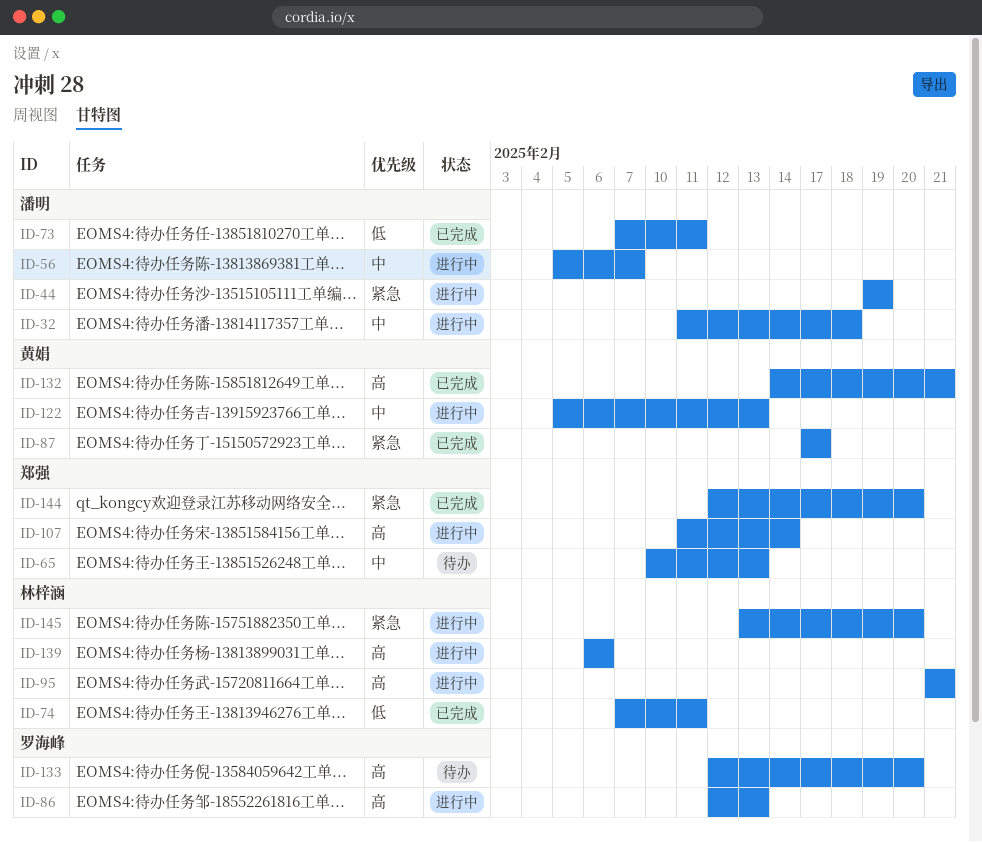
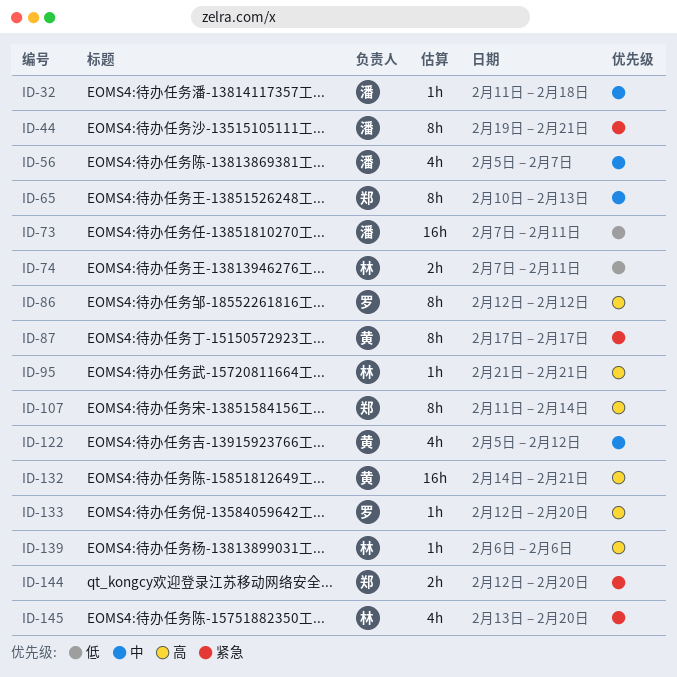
ID-44, due: Feb 19 -> Feb 21
ID-86, due: Feb 13 -> Feb 12
ID-122, due: Feb 13 -> Feb 12

